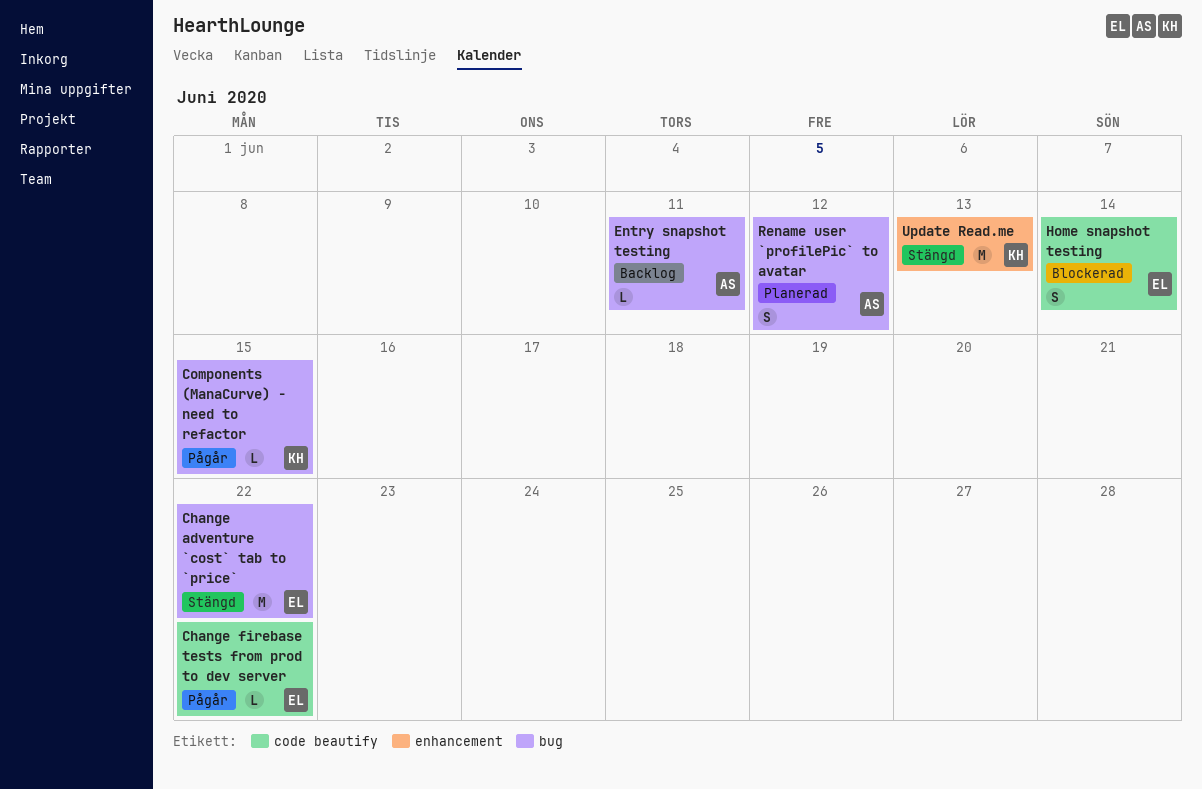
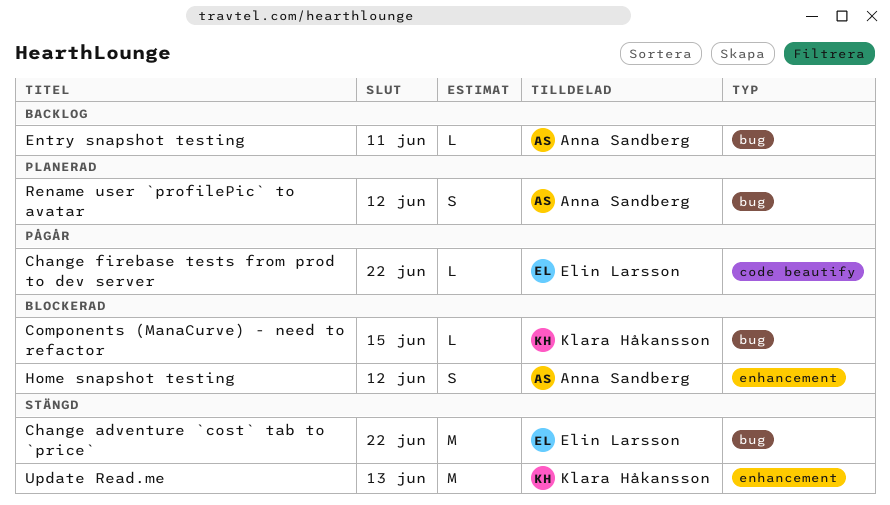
Components (ManaCurve) - need to refactor, status: Pågår -> Blockerad
Home snapshot testing, owner: Elin Larsson -> Anna Sandberg
Home snapshot testing, label: code beautify -> enhancement
Home snapshot testing, due: Jun 14 -> Jun 12

